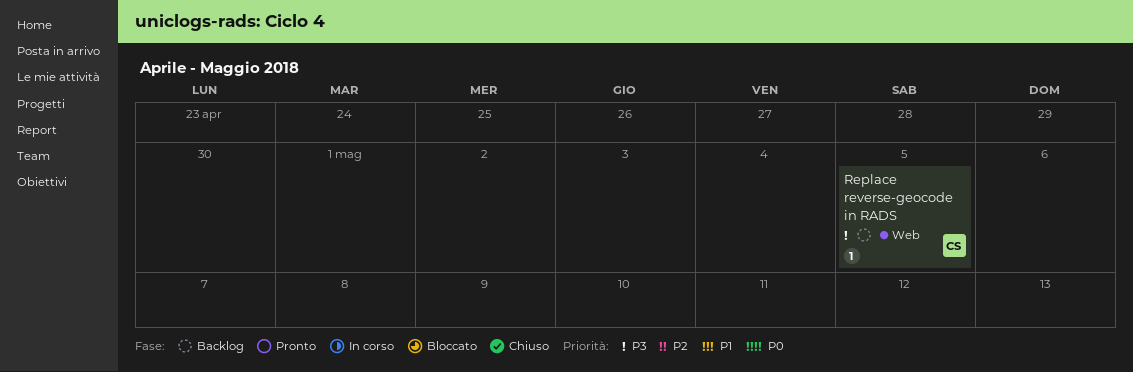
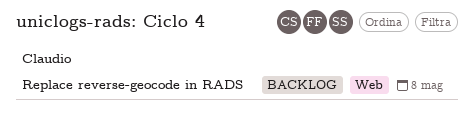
Replace reverse-geocode in RADS, due: May 5 -> May 8

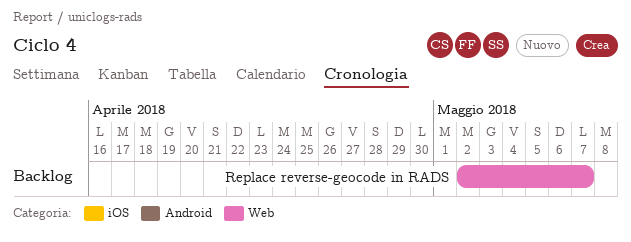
Replace reverse-geocode in RADS, due: May 8 -> May 7

